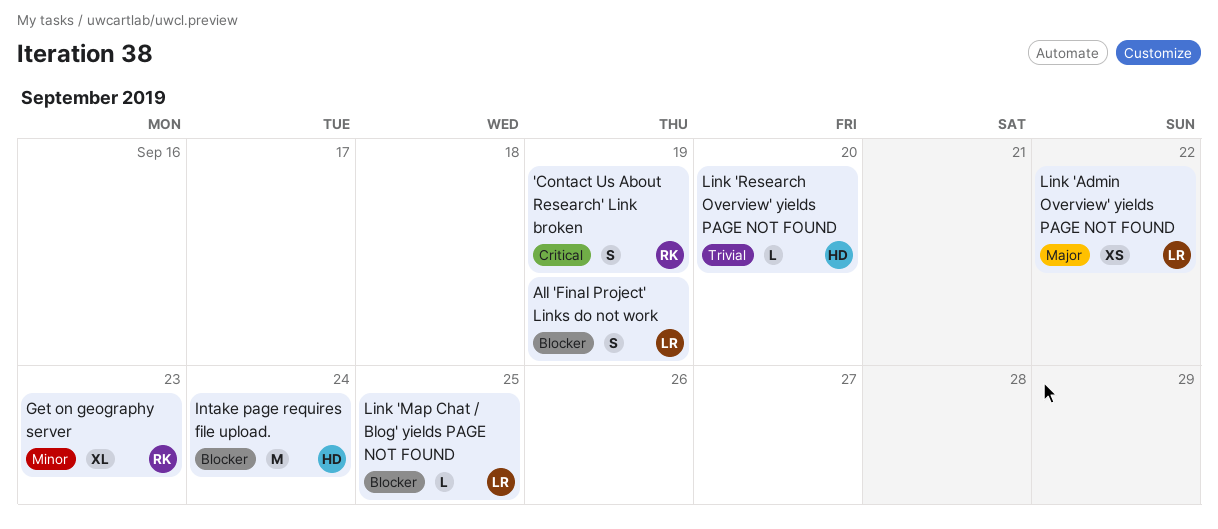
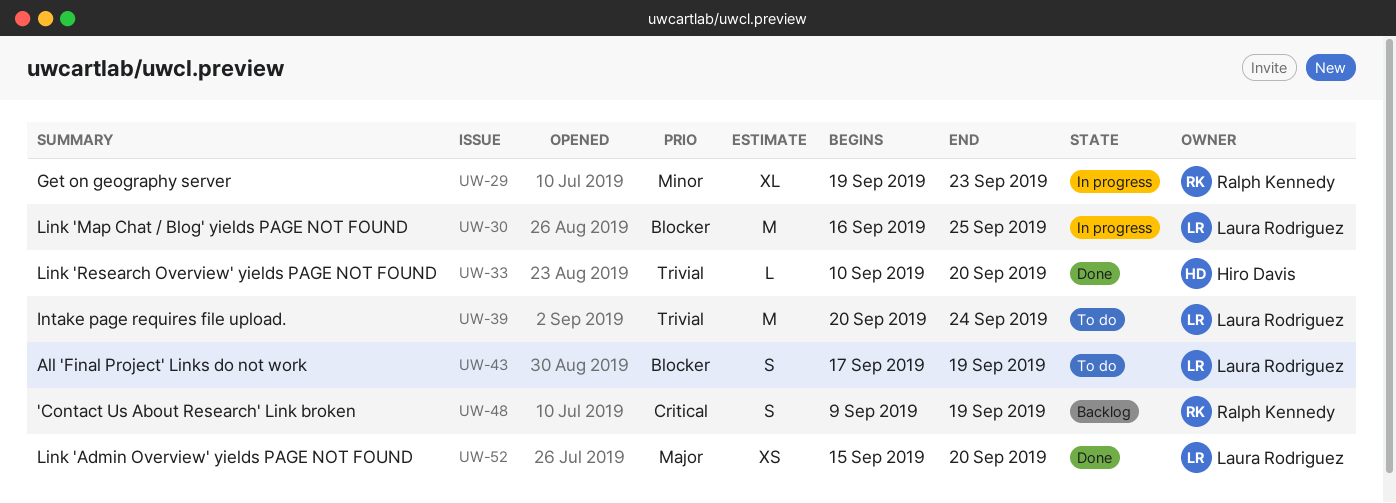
Intake page requires file upload., owner: Hiro Davis -> Laura Rodriguez
Intake page requires file upload., priority: Blocker -> Trivial
Link 'Admin Overview' yields PAGE NOT FOUND, due: Sep 22 -> Sep 20
Link 'Map Chat / Blog' yields PAGE NOT FOUND, estimate: L -> M

